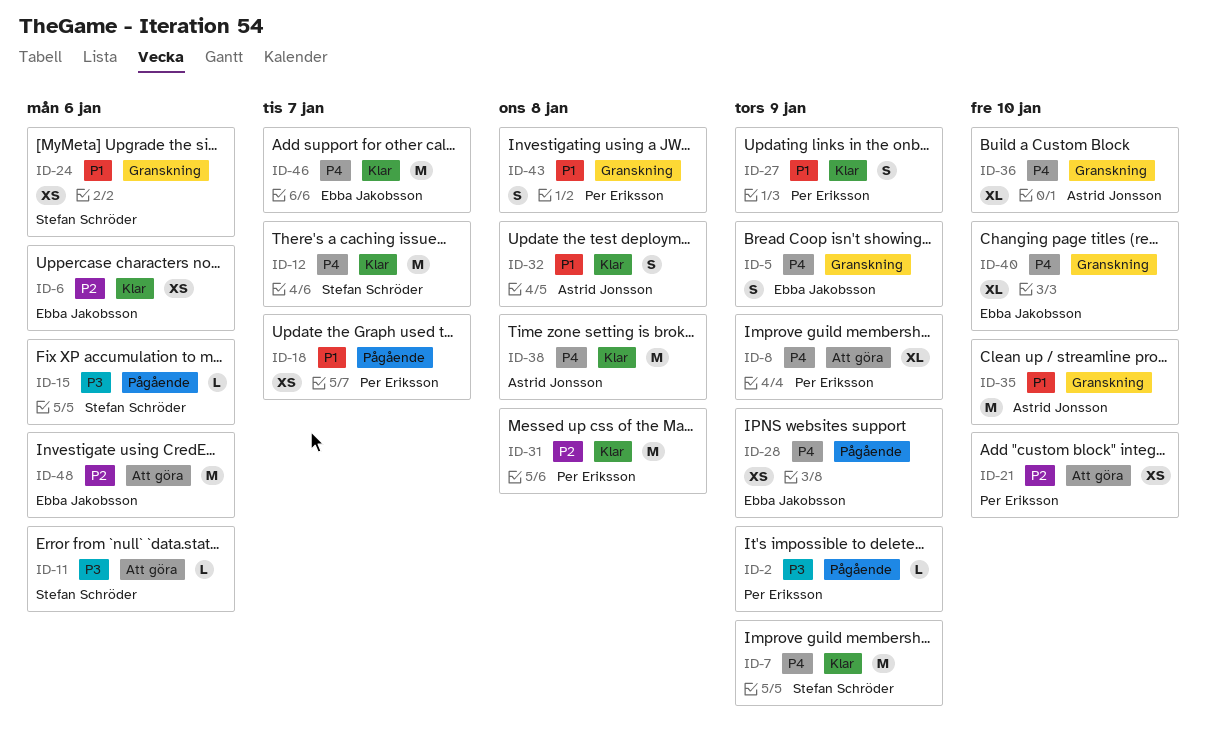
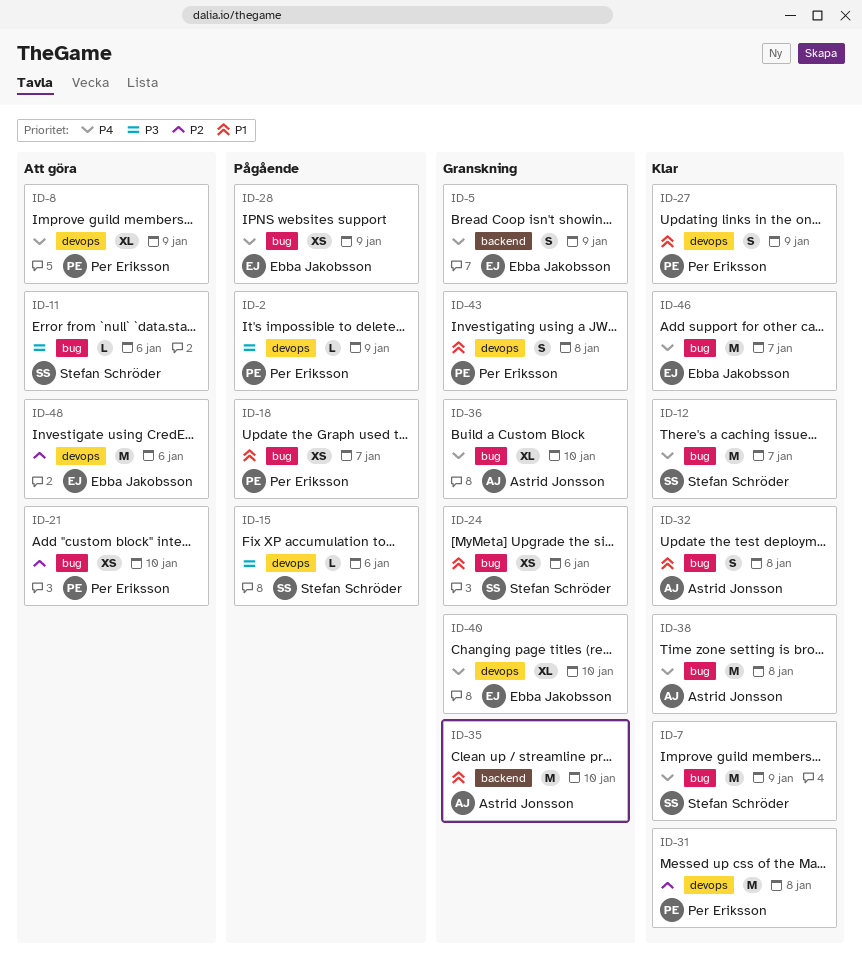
ID-6: present -> none

